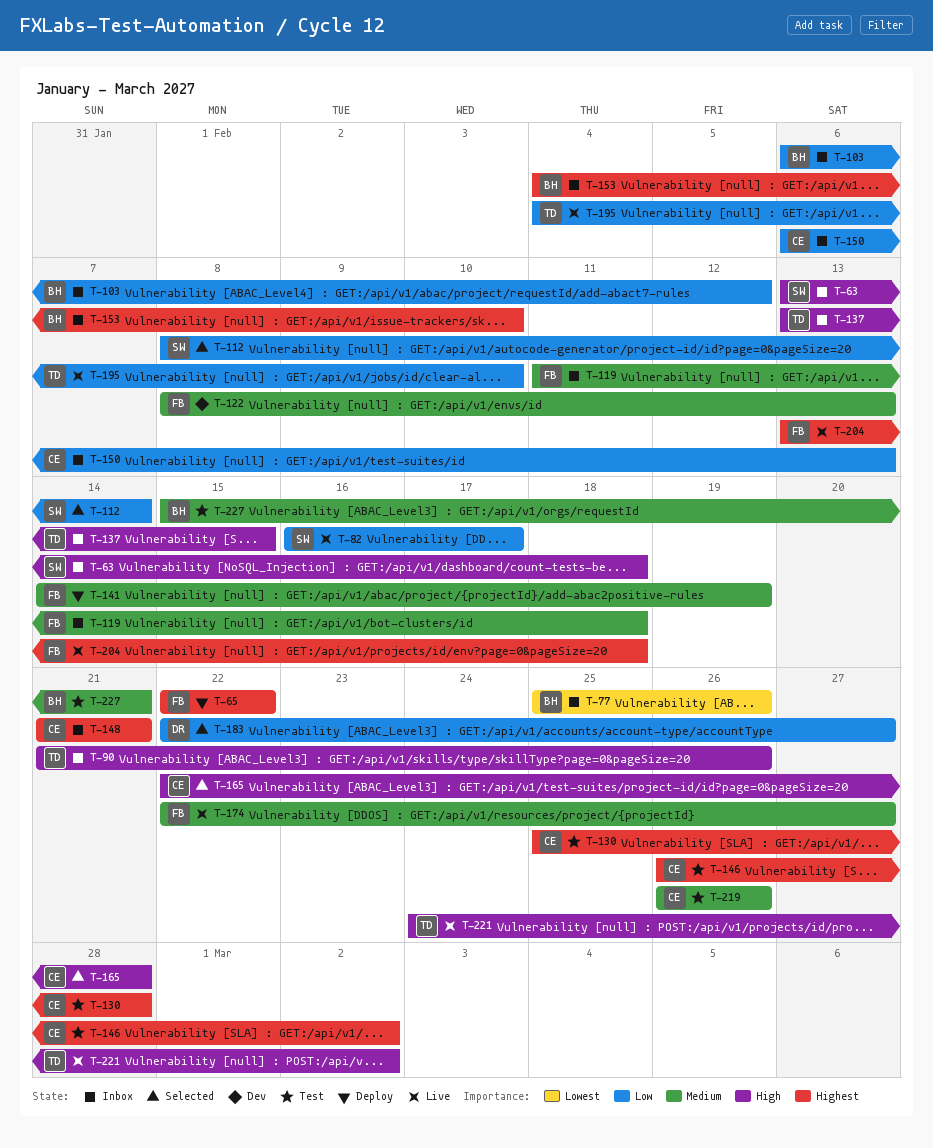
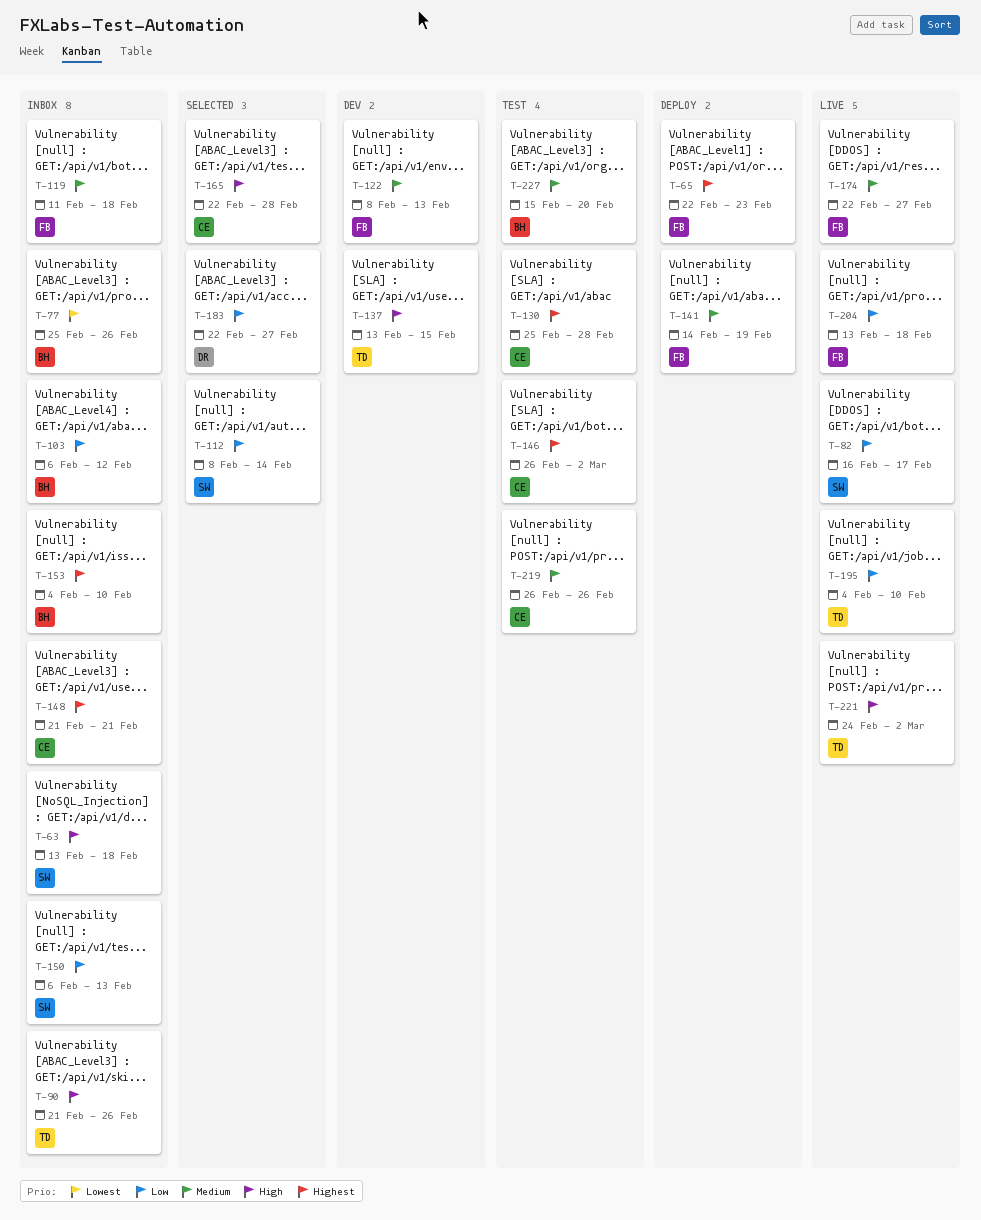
T-65, due: Feb 22 -> Feb 23
T-137, status: Inbox -> Dev
T-150, owner: CE -> SW
T-204, priority: Highest -> Low
T-227, due: Feb 21 -> Feb 20

